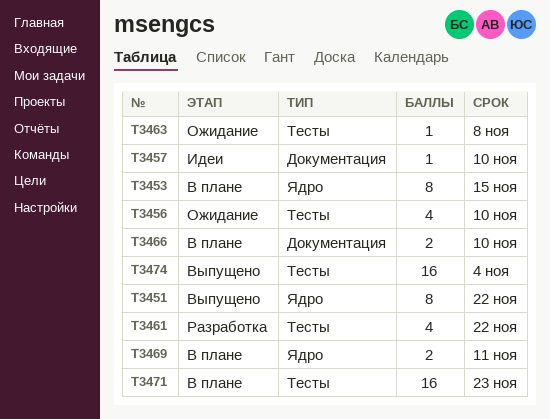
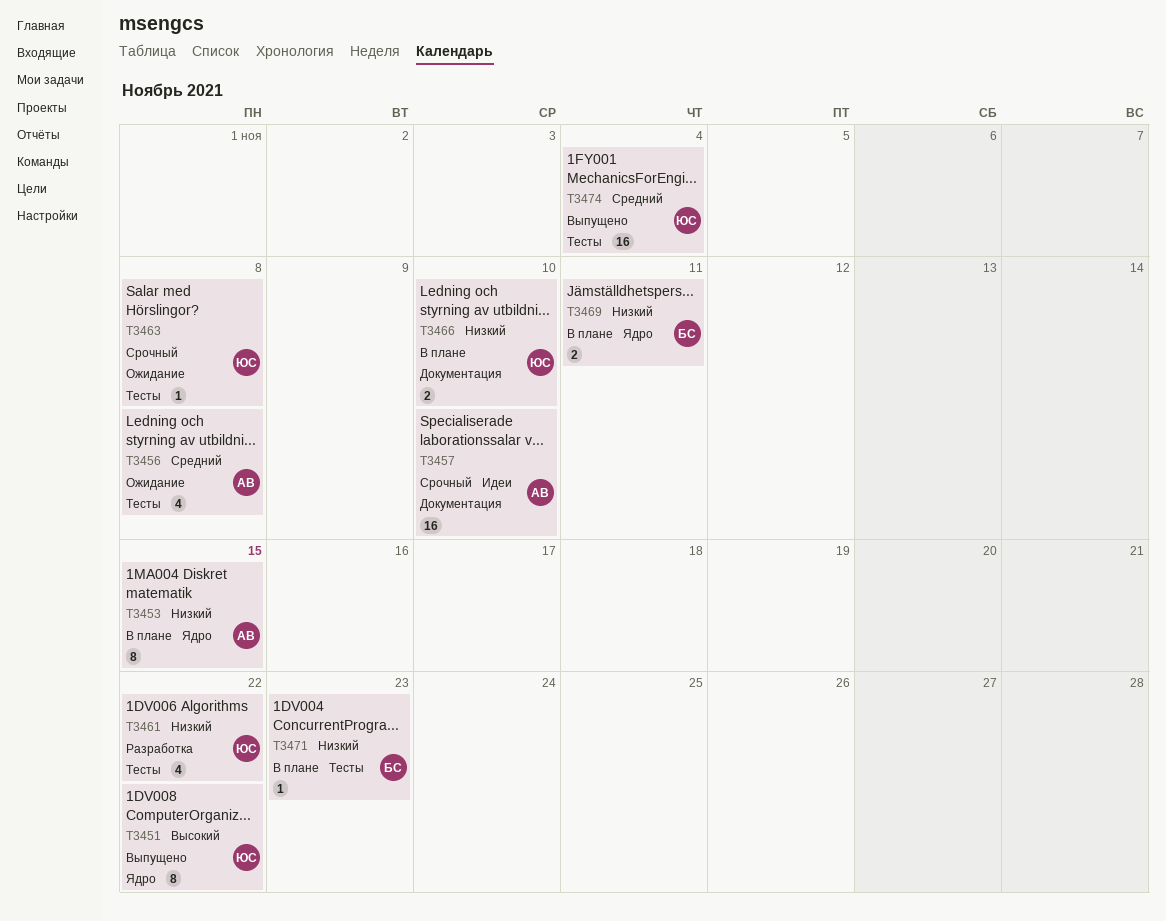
T3456, due: Nov 10 -> Nov 8
T3457, estimate: 1 -> 16
T3471, estimate: 16 -> 1

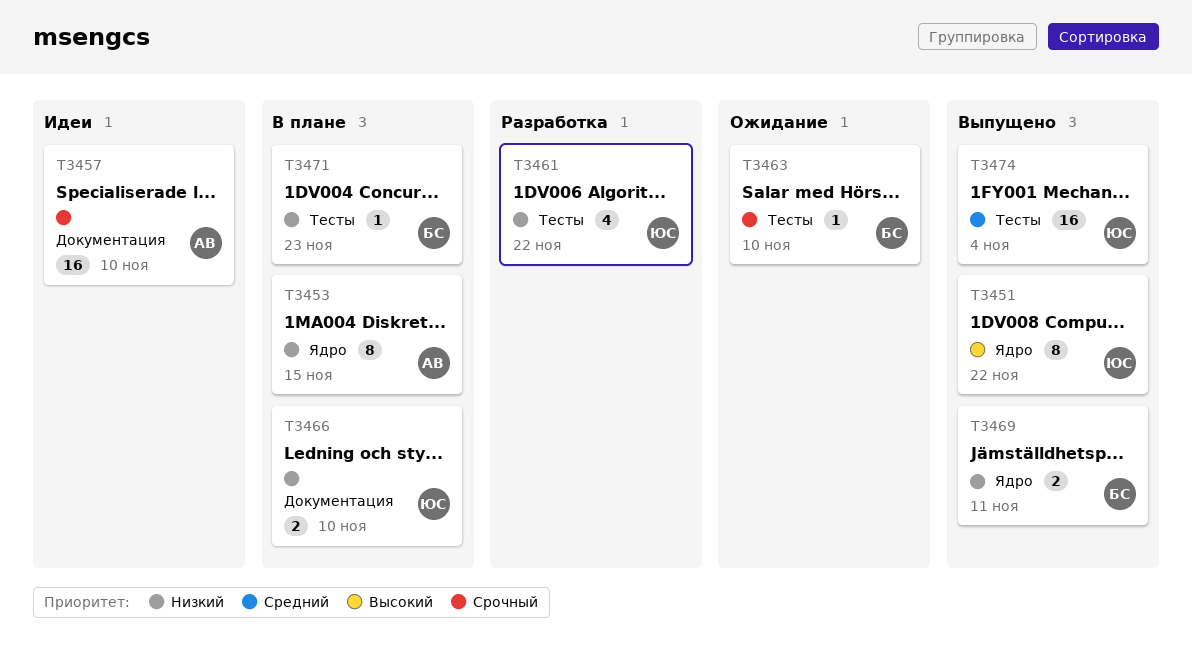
T3456: present -> none
T3463, owner: ЮС -> БС
T3463, due: Nov 8 -> Nov 10
T3469, status: В плане -> Выпущено

